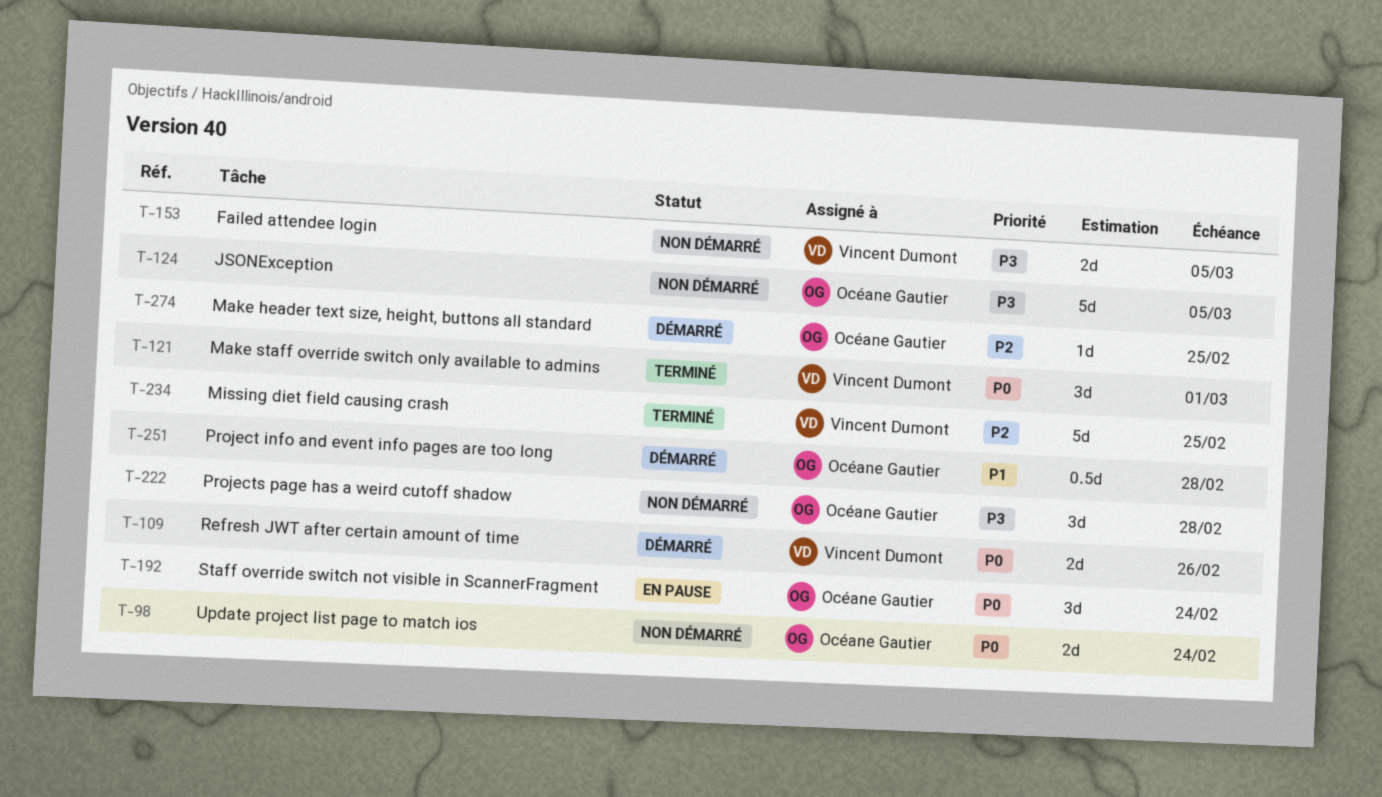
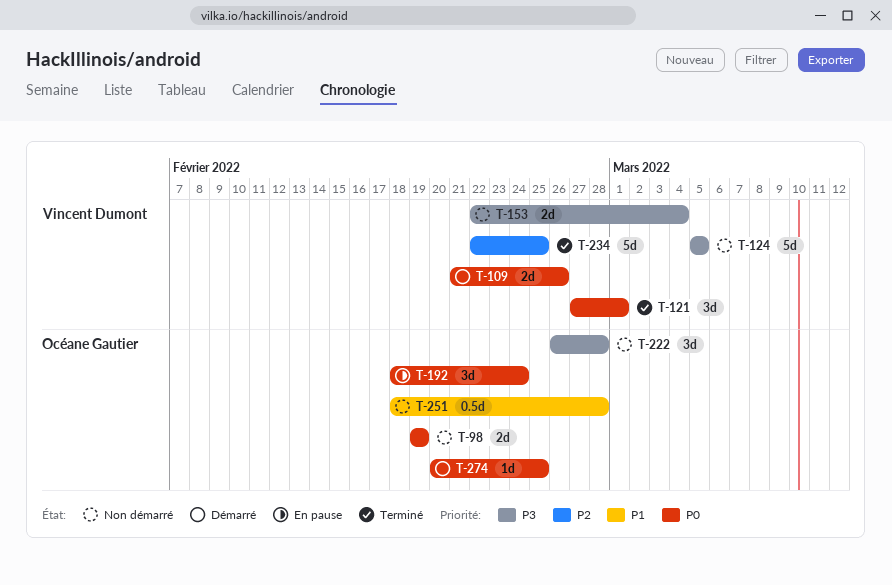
T-98, due: Feb 24 -> Feb 19
T-124, owner: Océane Gautier -> Vincent Dumont
T-153, due: Mar 5 -> Mar 4
T-251, status: Démarré -> Non démarré
T-274, priority: P2 -> P0

